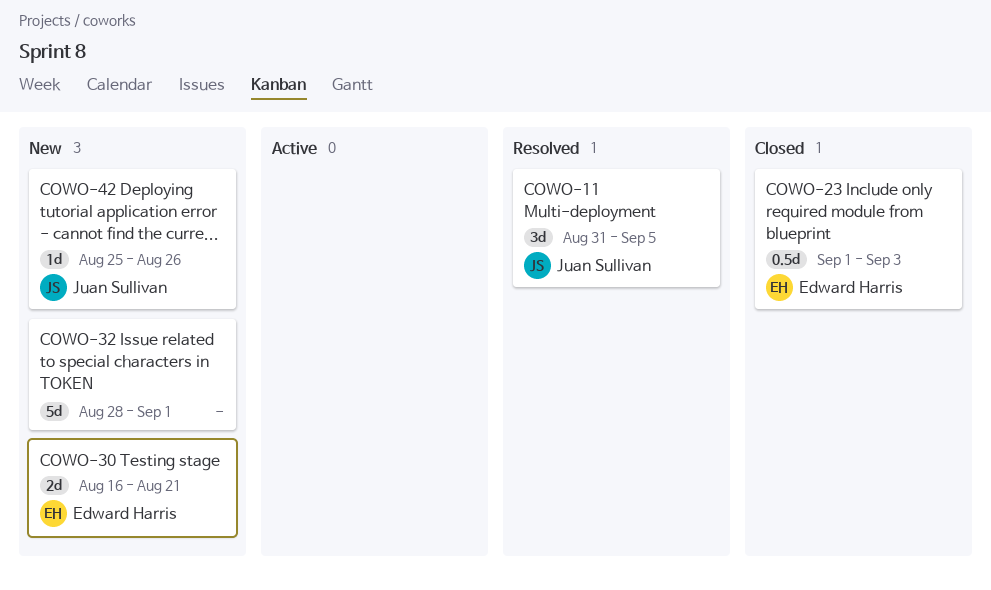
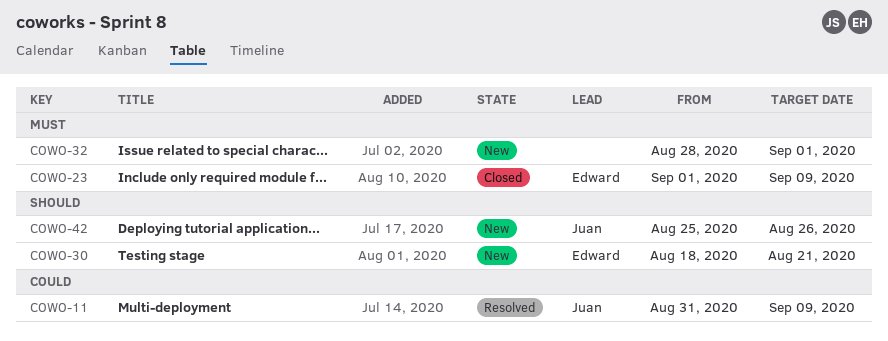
COWO-11, due: Sep 5 -> Sep 9
COWO-23, due: Sep 3 -> Sep 9
COWO-30, start: Aug 16 -> Aug 18

